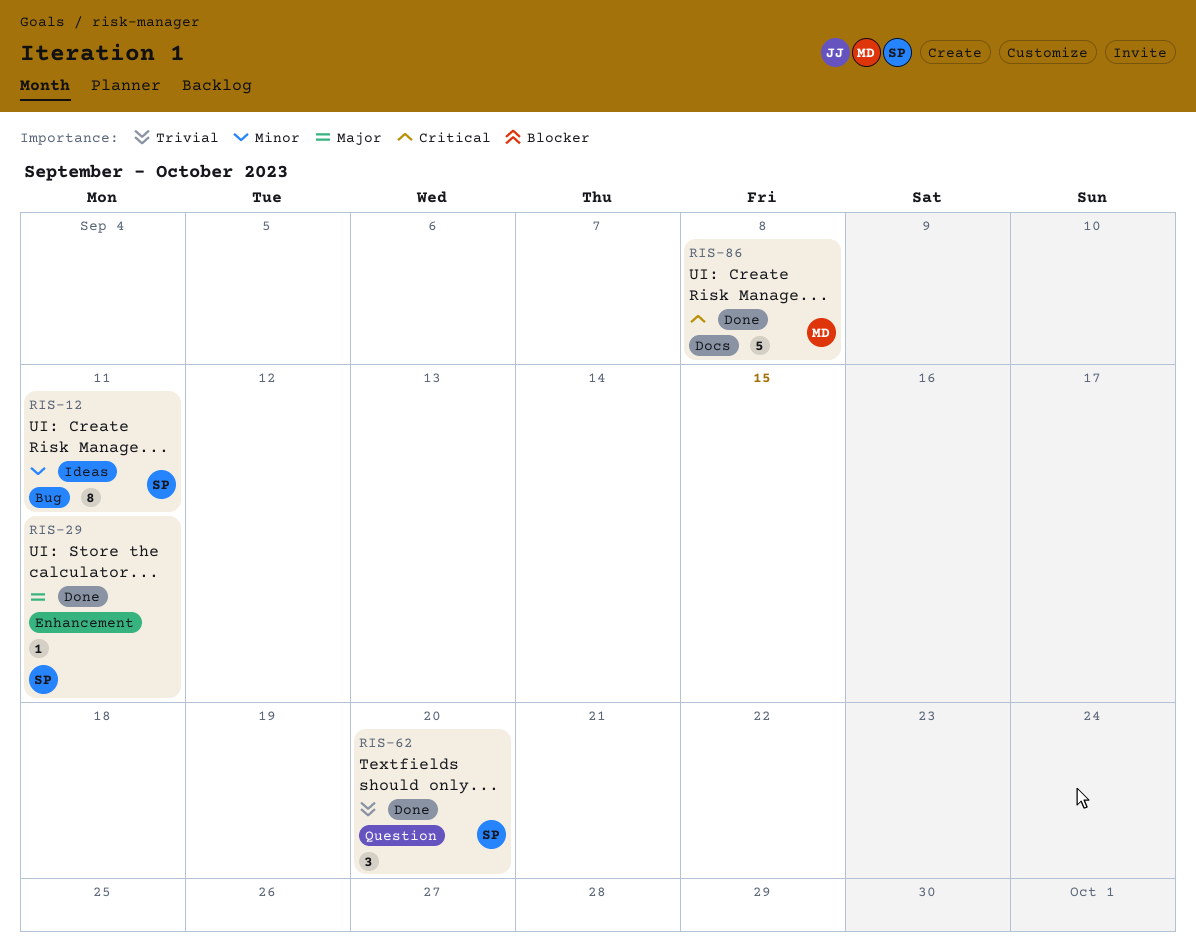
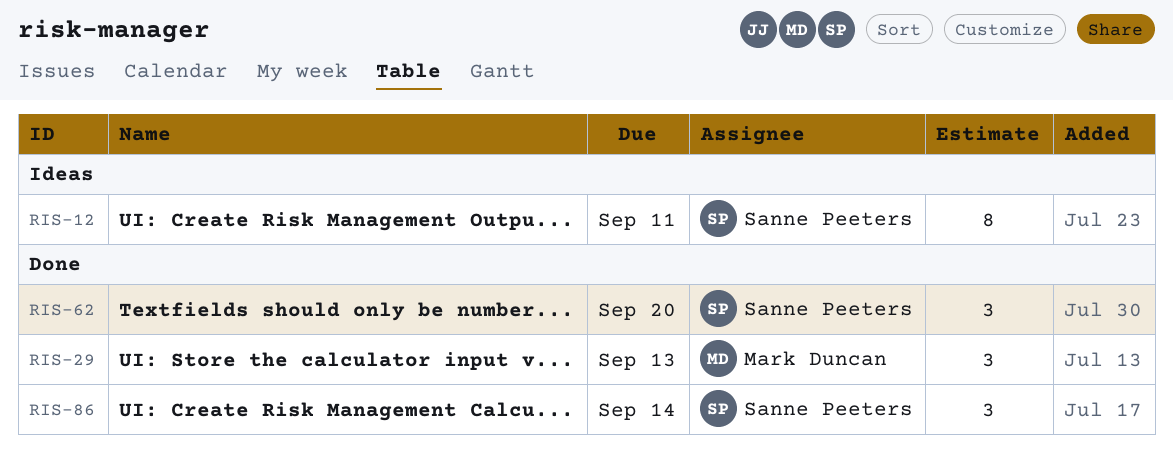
RIS-29, owner: Sanne Peeters -> Mark Duncan
RIS-29, estimate: 1 -> 3
RIS-29, due: Sep 11 -> Sep 13
RIS-86, owner: Mark Duncan -> Sanne Peeters
RIS-86, estimate: 5 -> 3
RIS-86, due: Sep 8 -> Sep 14

